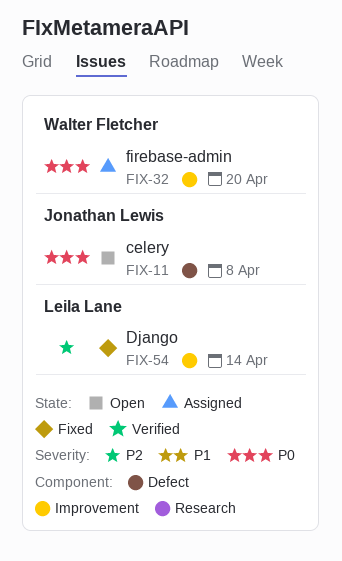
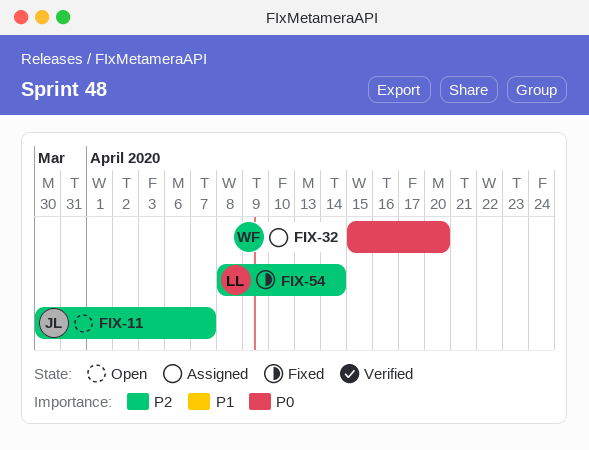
FIX-11, priority: P0 -> P2
FIX-11, due: Apr 8 -> Apr 7

